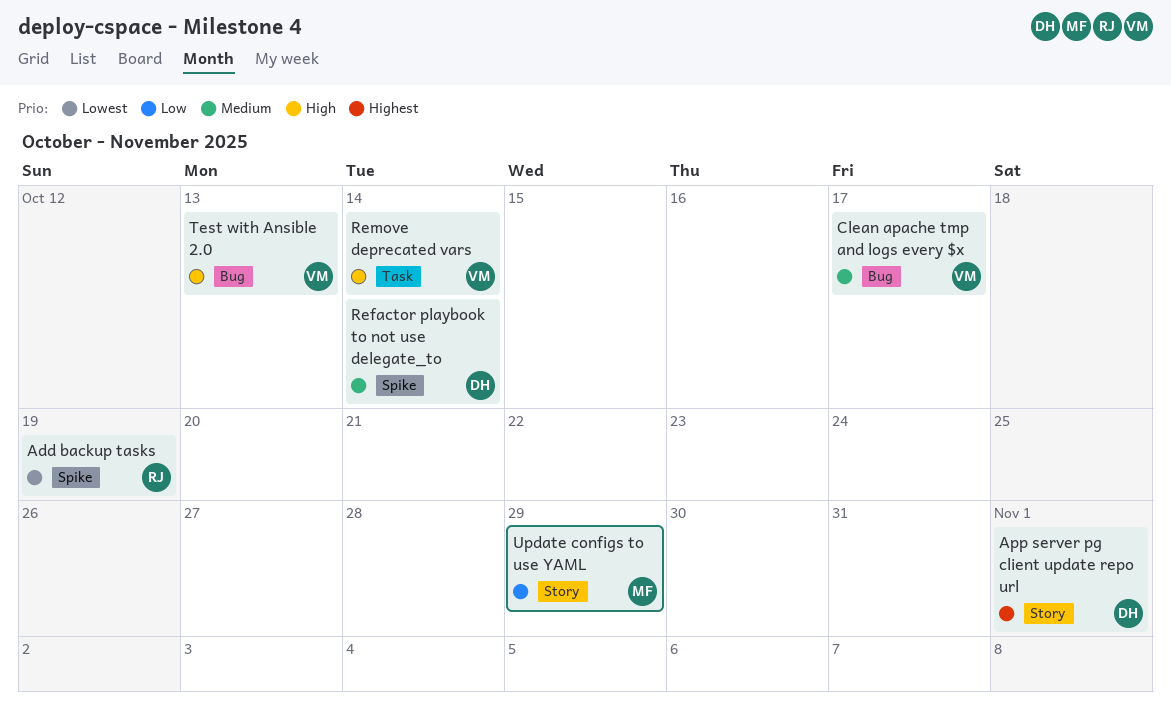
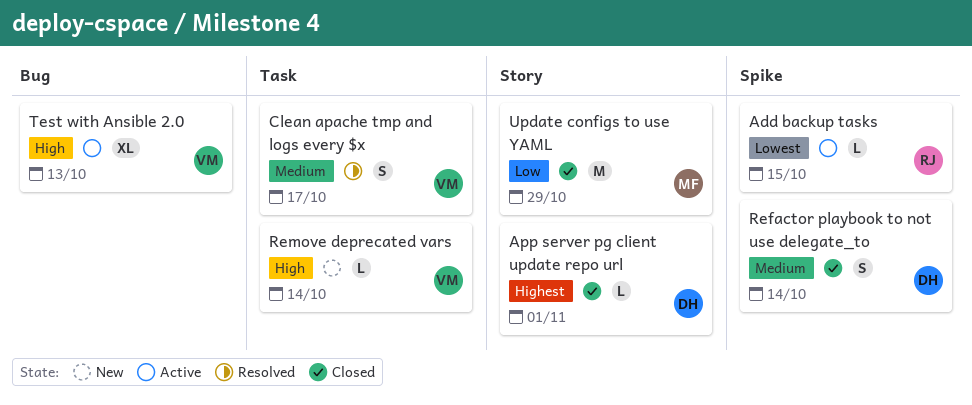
Add backup tasks, due: Oct 19 -> Oct 15
Clean apache tmp and logs every $x, label: Bug -> Task

